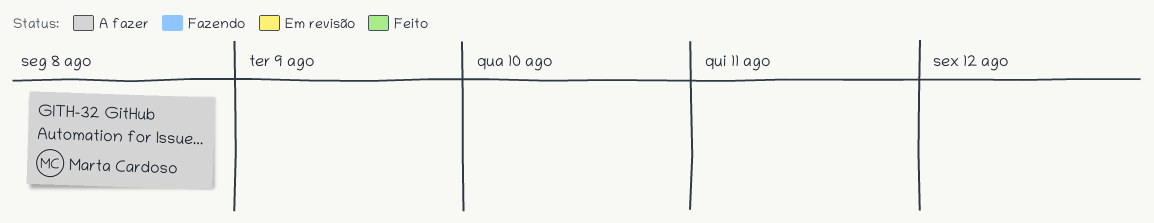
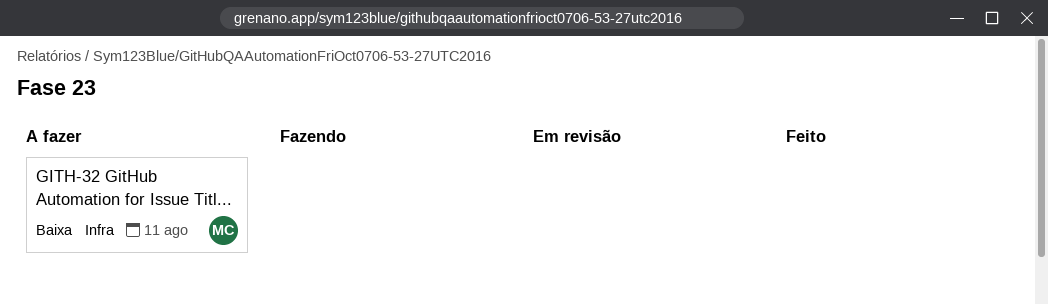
GITH-32, due: Aug 8 -> Aug 11

